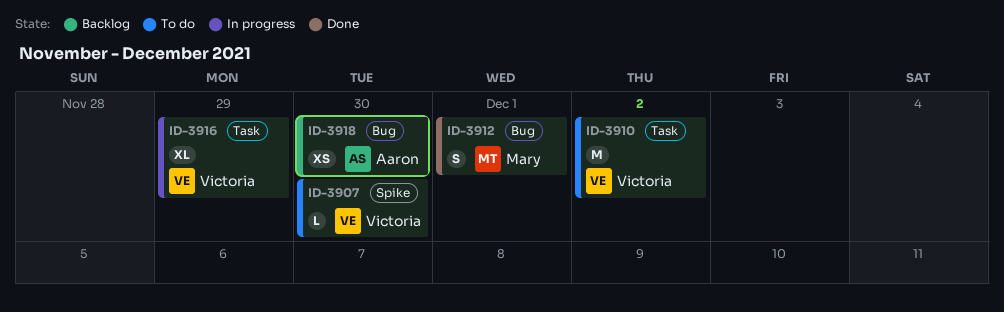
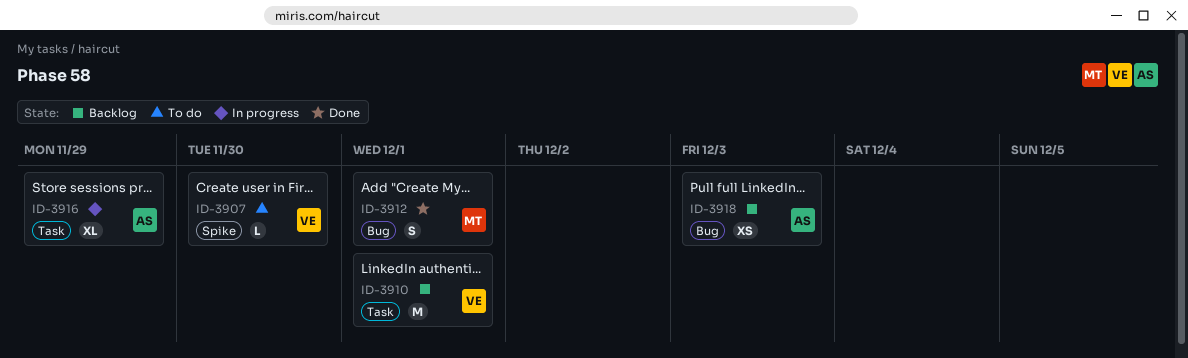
ID-3910, status: To do -> Backlog
ID-3910, due: Dec 2 -> Dec 1
ID-3916, owner: Victoria -> Aaron
ID-3918, due: Nov 30 -> Dec 3

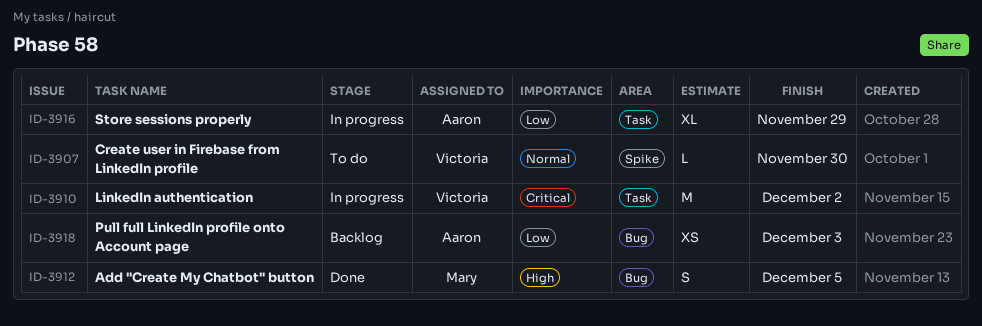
ID-3910, status: Backlog -> In progress
ID-3910, due: Dec 1 -> Dec 2
ID-3912, due: Dec 1 -> Dec 5

